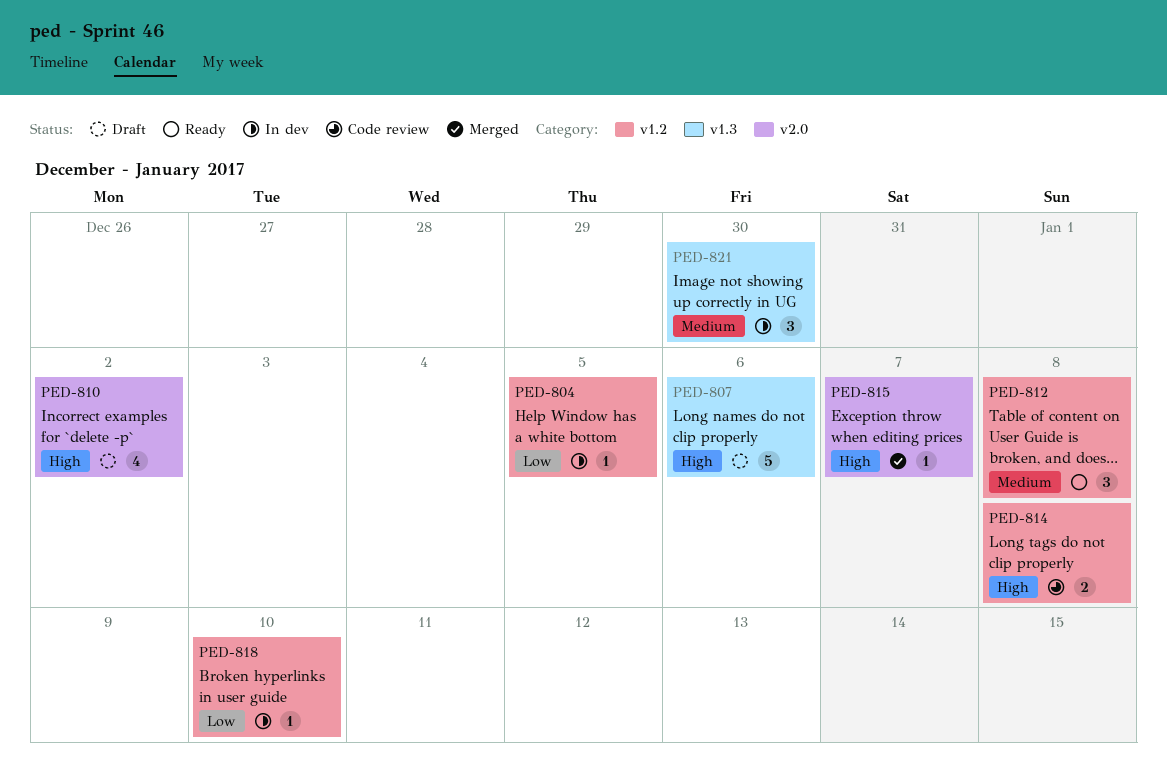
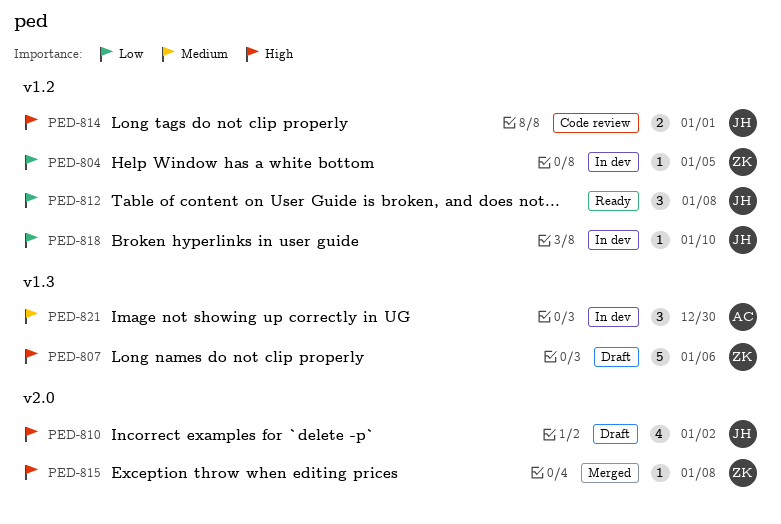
PED-812, priority: Medium -> Low
PED-814, due: Jan 8 -> Jan 1
PED-815, due: Jan 7 -> Jan 8

